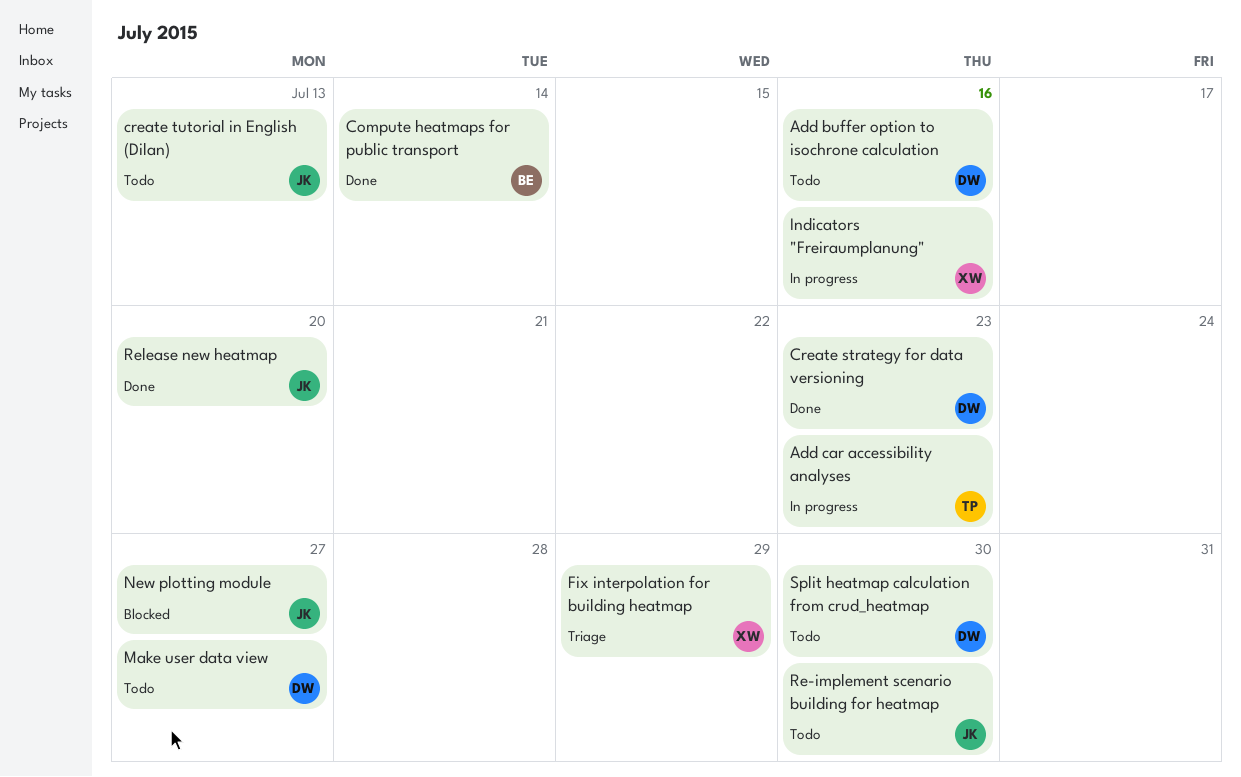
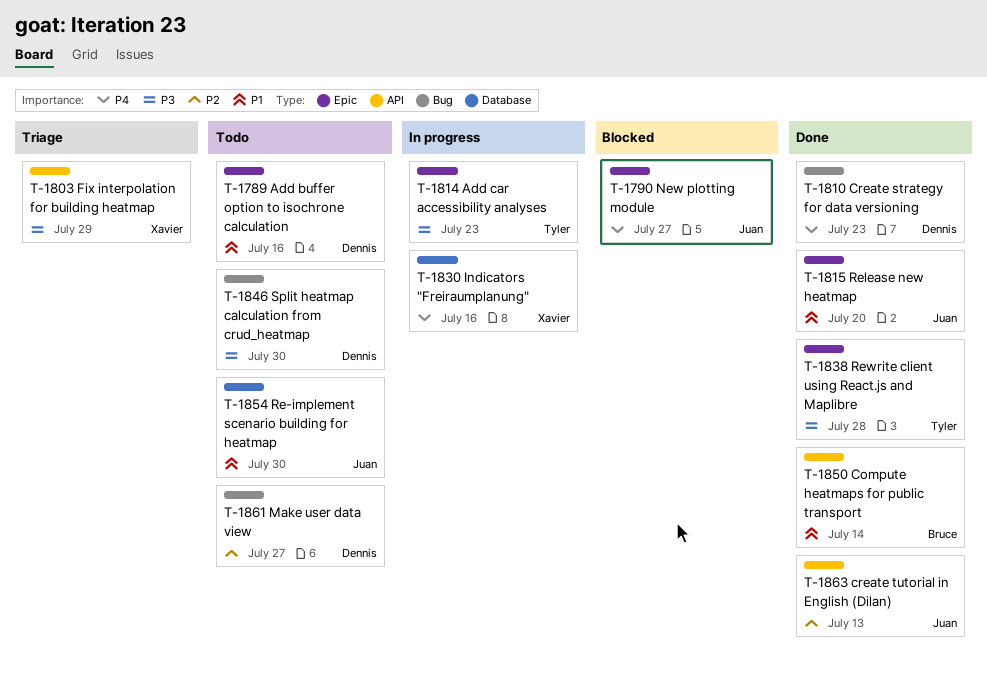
create tutorial in English (Dilan), status: Todo -> Done
Rewrite client using React.js and Maplibre: none -> present

